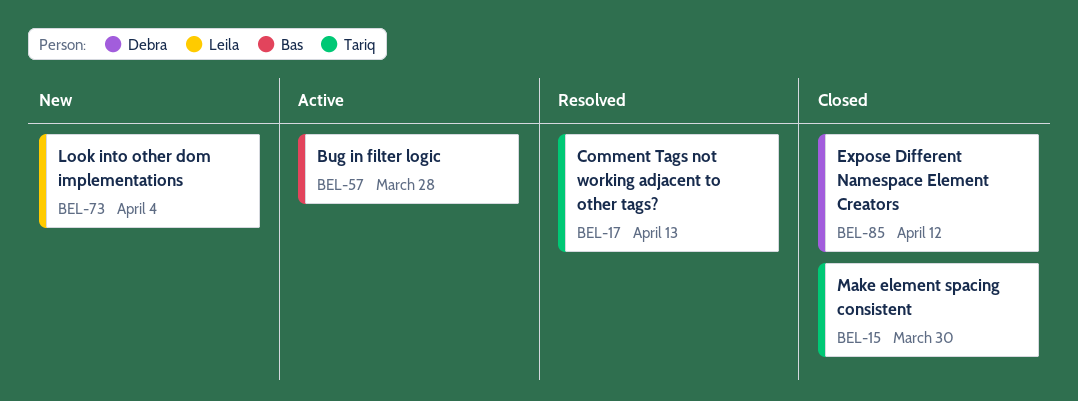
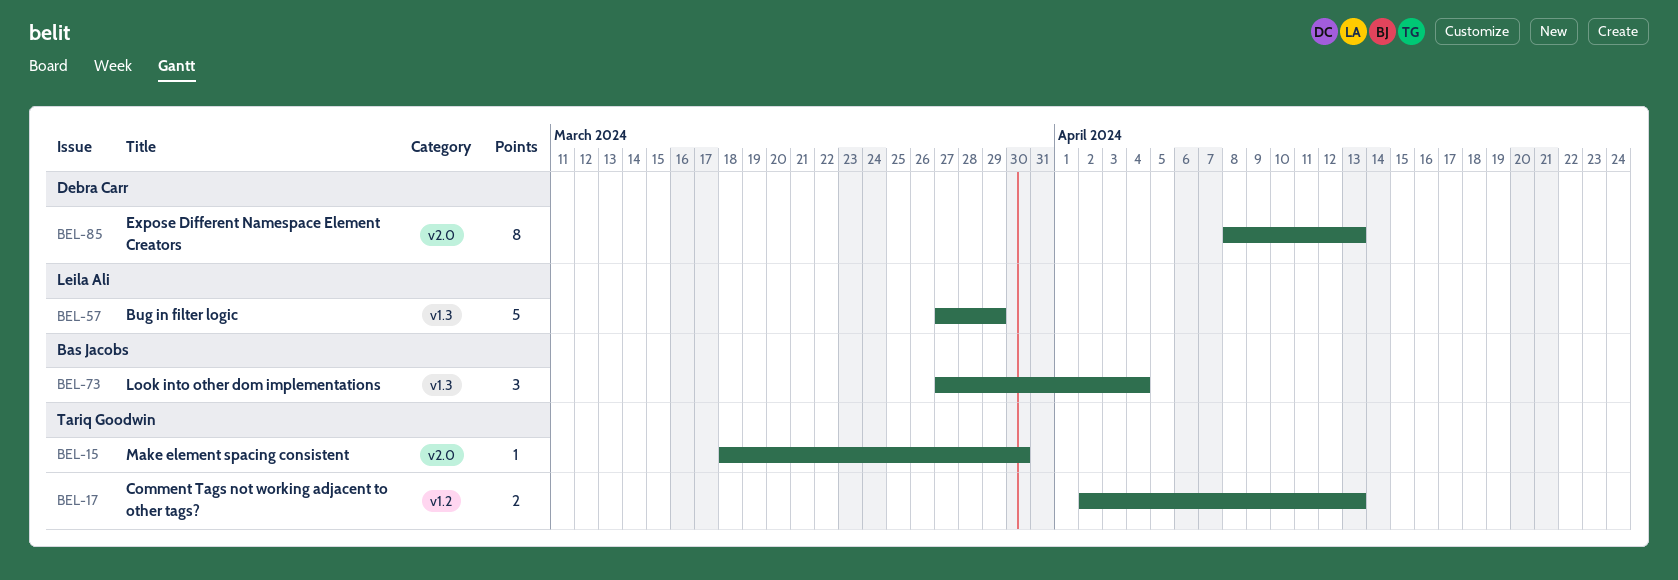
BEL-57, owner: Bas Jacobs -> Leila Ali
BEL-57, due: Mar 28 -> Mar 29
BEL-73, owner: Leila Ali -> Bas Jacobs
BEL-85, due: Apr 12 -> Apr 13

